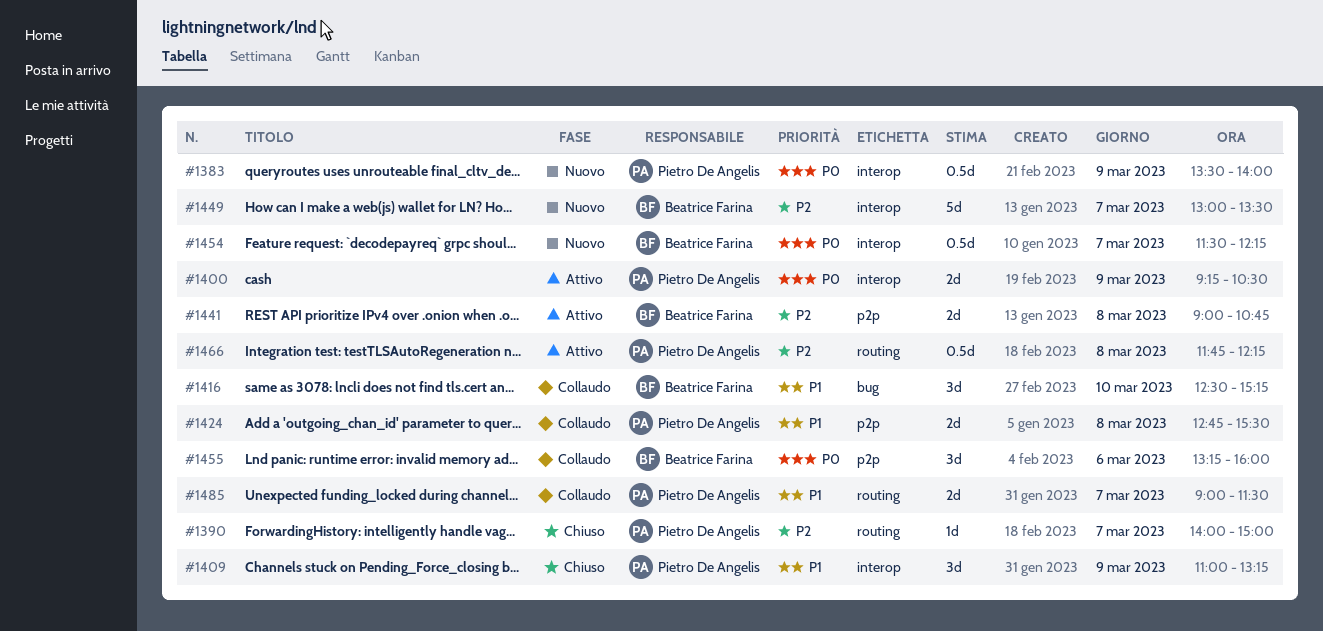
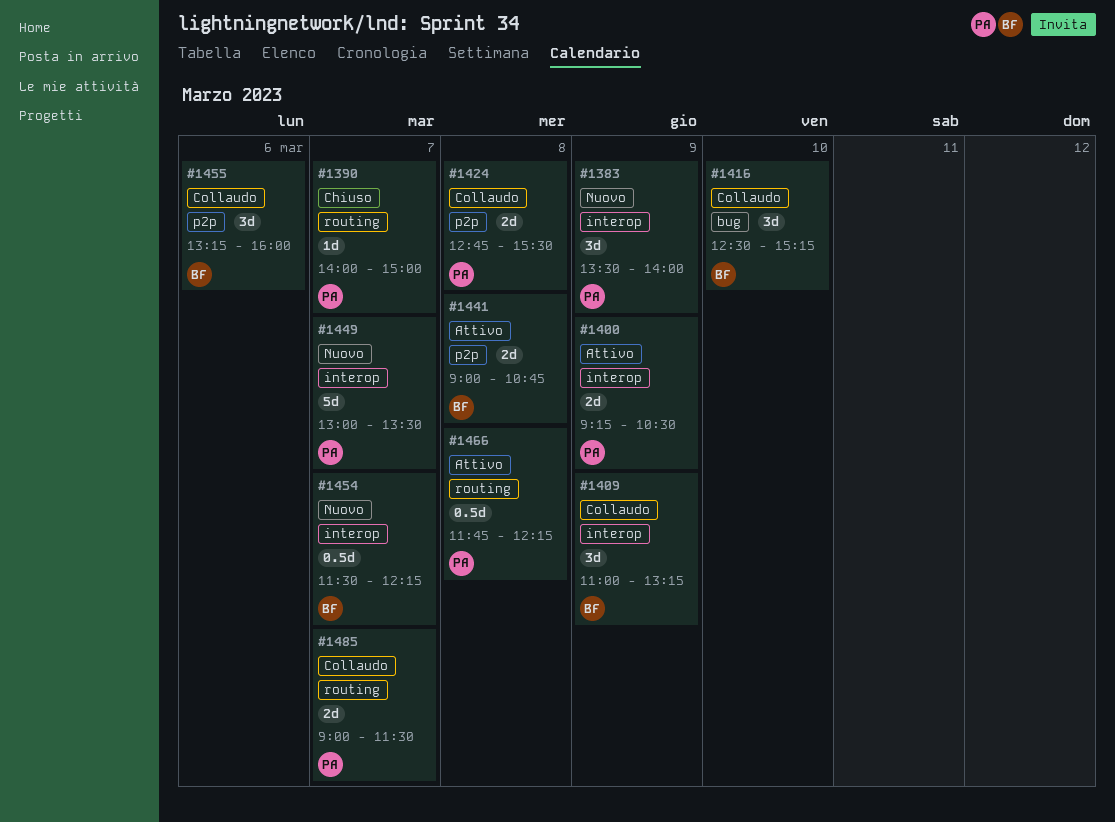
#1383, estimate: 0.5d -> 3d
#1409, status: Chiuso -> Collaudo
#1409, owner: Pietro De Angelis -> Beatrice Farina
#1449, owner: Beatrice Farina -> Pietro De Angelis

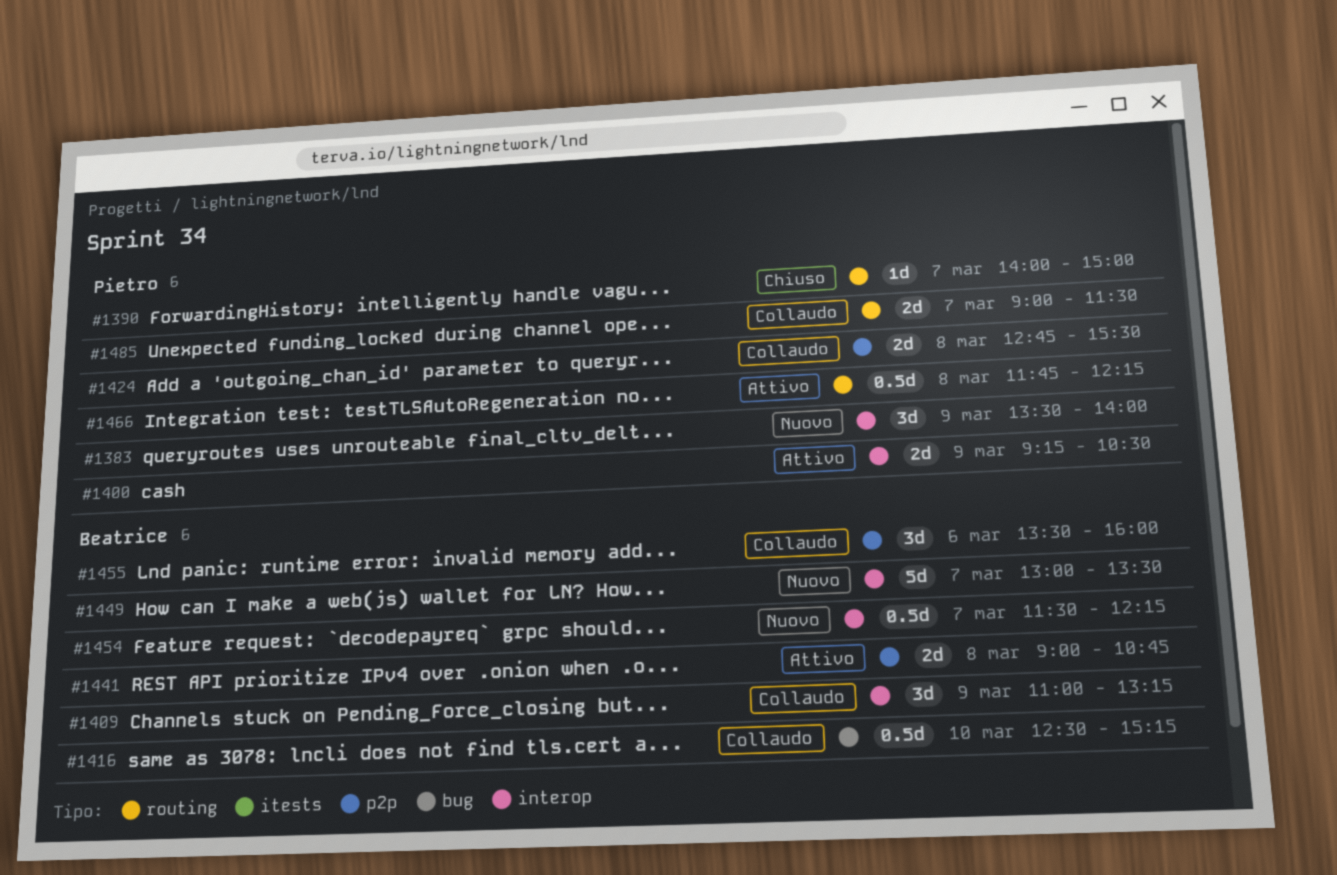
#1416, estimate: 3d -> 0.5d
#1449, owner: Pietro -> Beatrice
#1455, begins: 13:15 -> 13:30

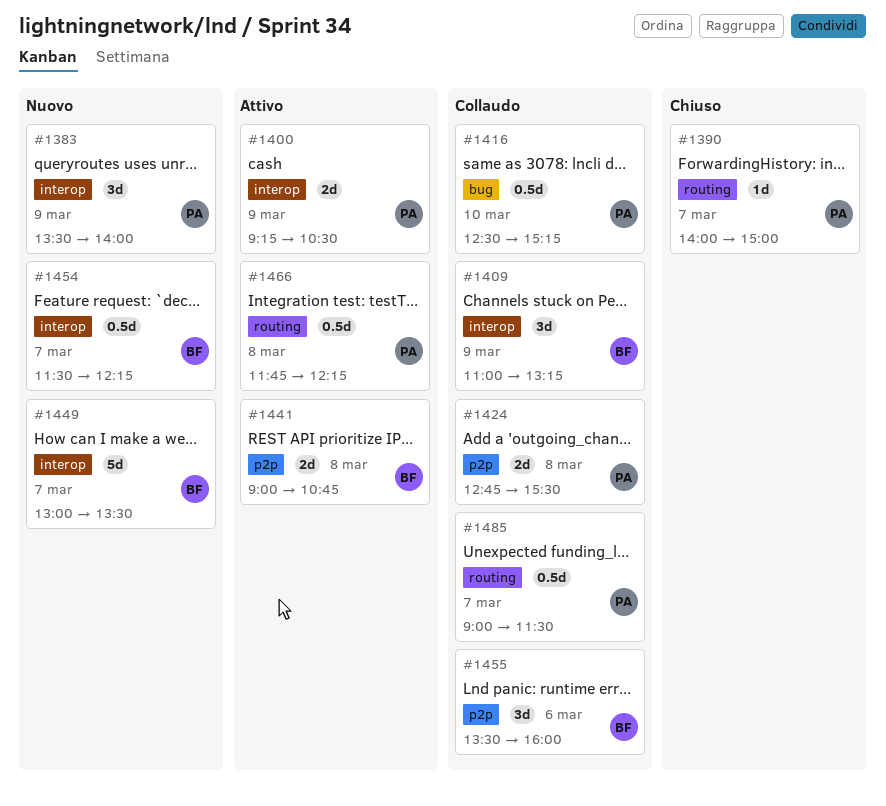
#1416, owner: Beatrice -> Pietro
#1485, estimate: 2d -> 0.5d

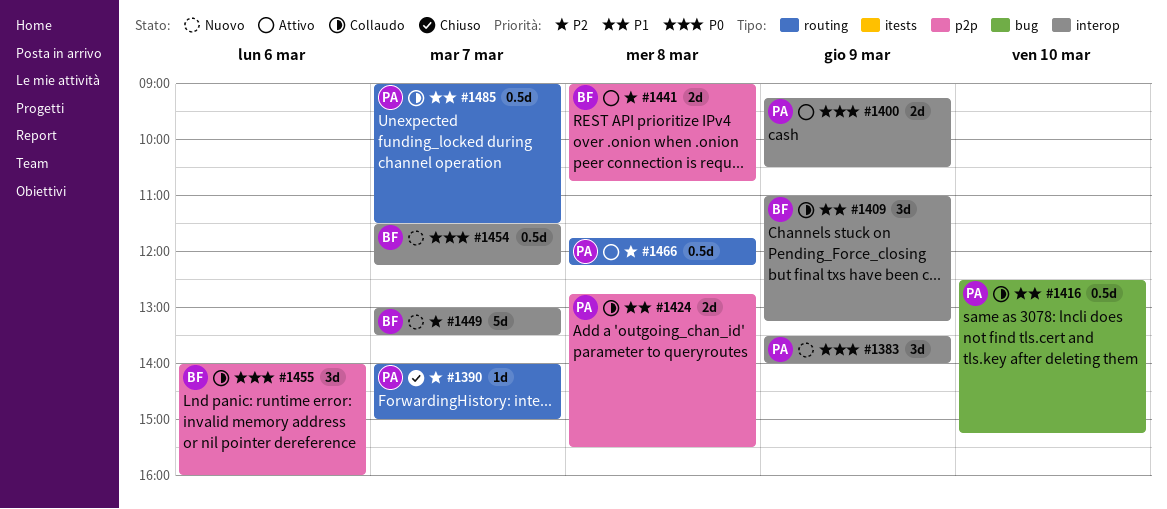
#1455, begins: 13:30 -> 14:00

